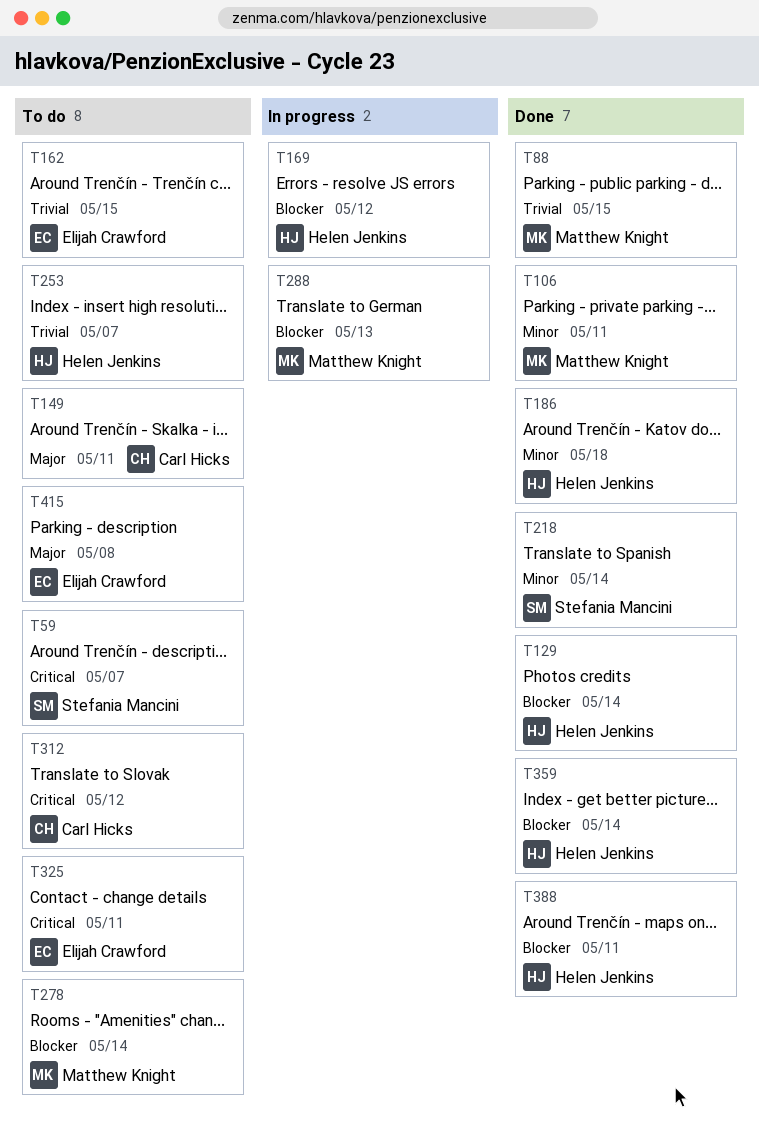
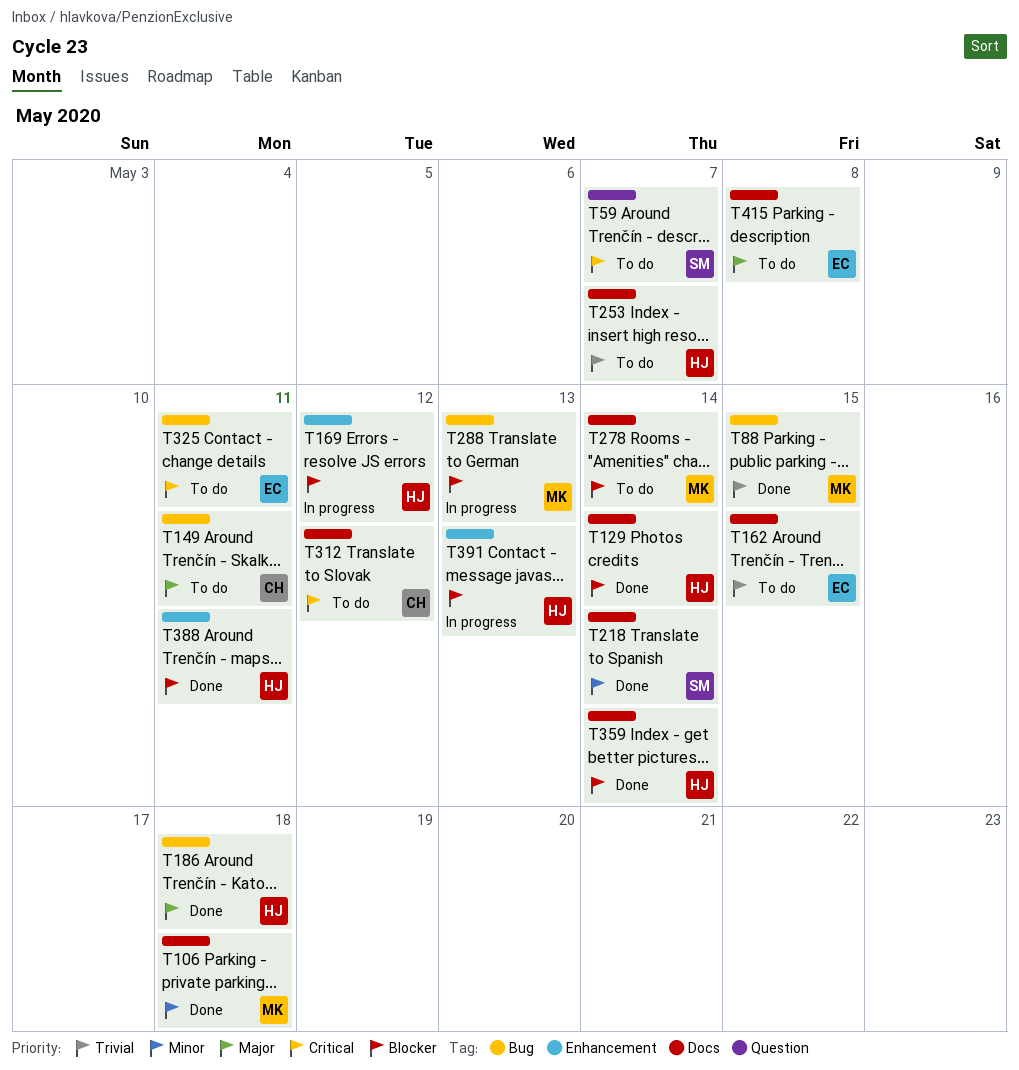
T106, due: May 11 -> May 18
T186, priority: Minor -> Major
T391: none -> present

